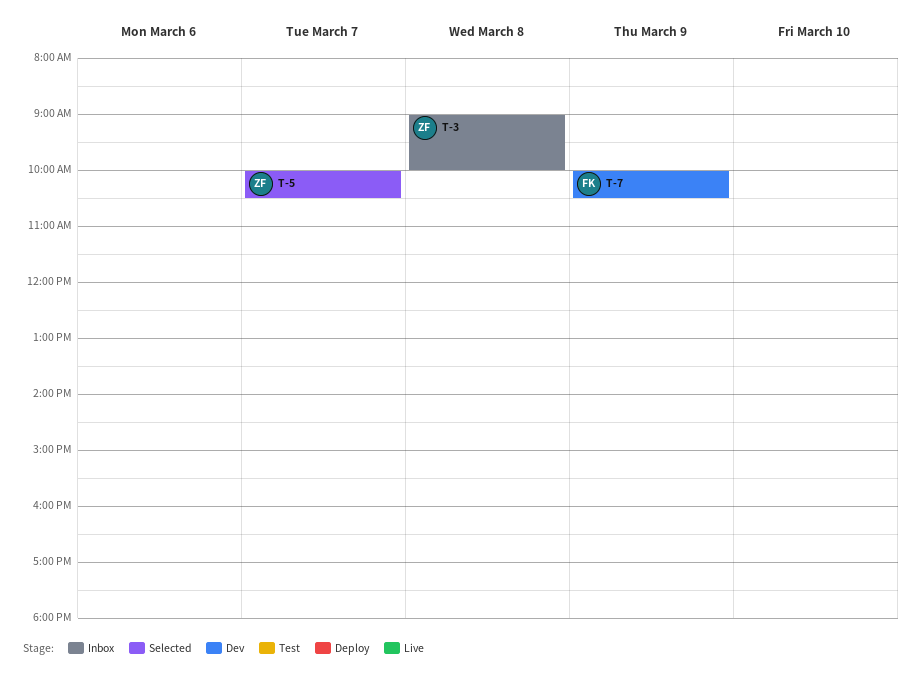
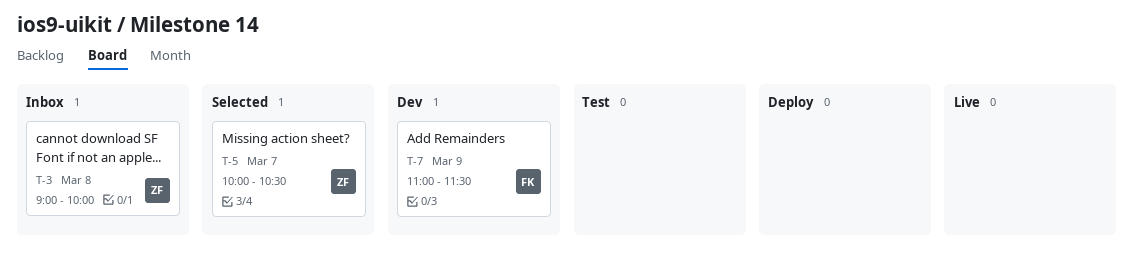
T-7, begins: 10:00 -> 11:00
T-7, ends: 10:30 -> 11:30

